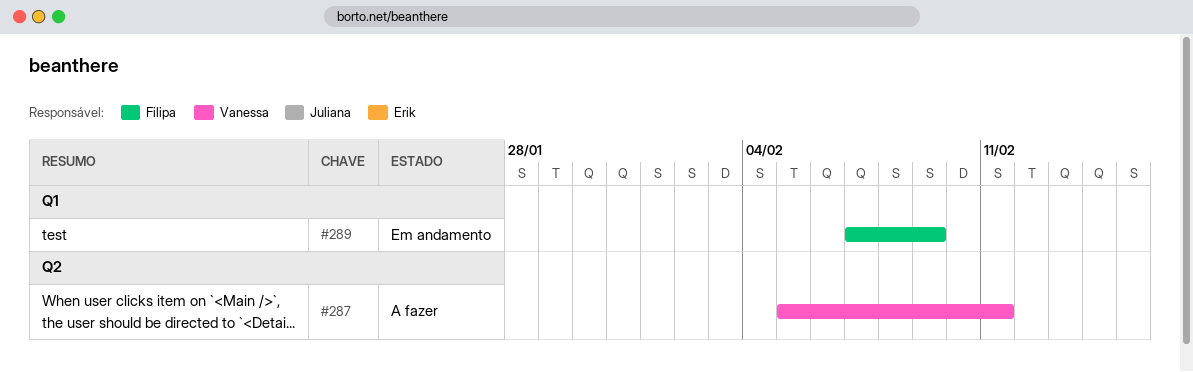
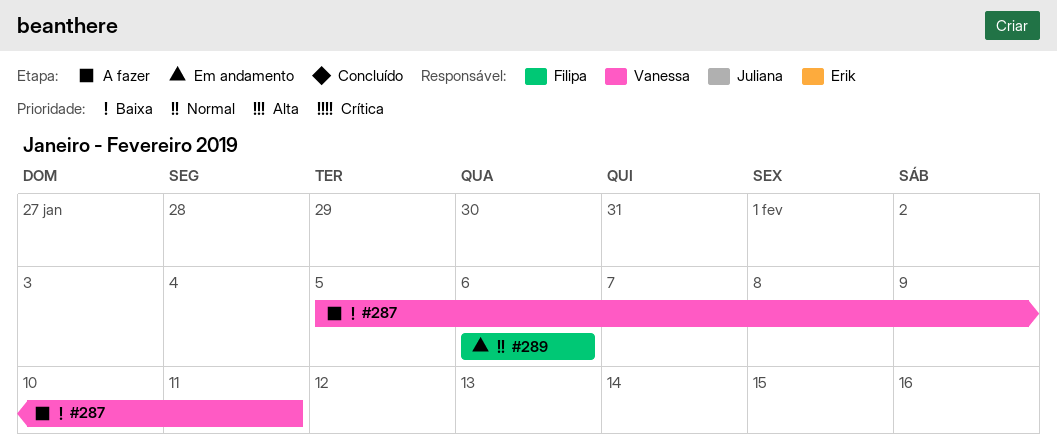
#289, start: Feb 7 -> Feb 6
#289, due: Feb 9 -> Feb 6

